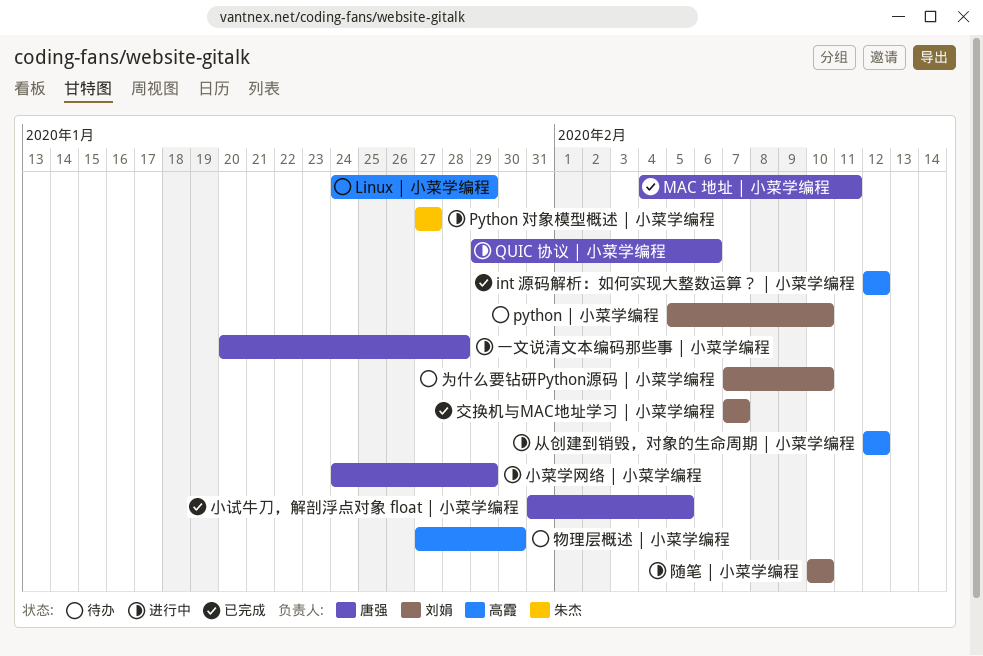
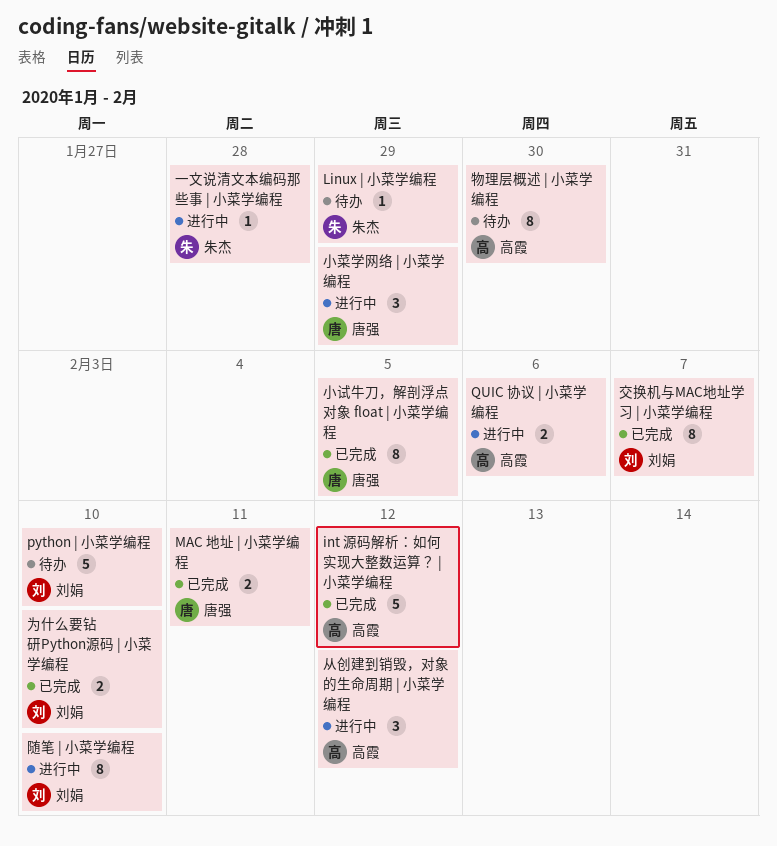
Linux | 小菜学编程, owner: 高霞 -> 朱杰
Python 对象模型概述 | 小菜学编程: present -> none
QUIC 协议 | 小菜学编程, owner: 唐强 -> 高霞
一文说清文本编码那些事 | 小菜学编程, owner: 唐强 -> 朱杰
为什么要钻研Python源码 | 小菜学编程, status: 待办 -> 已完成

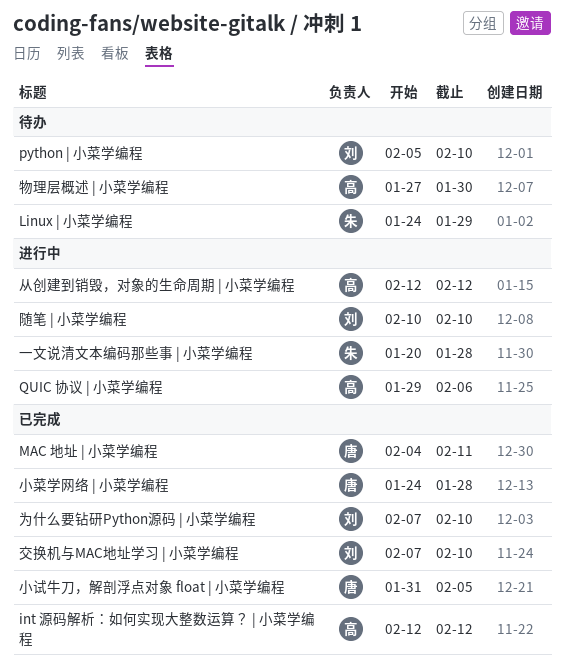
交换机与MAC地址学习 | 小菜学编程, due: Feb 7 -> Feb 10
小菜学网络 | 小菜学编程, status: 进行中 -> 已完成
小菜学网络 | 小菜学编程, due: Jan 29 -> Jan 28

